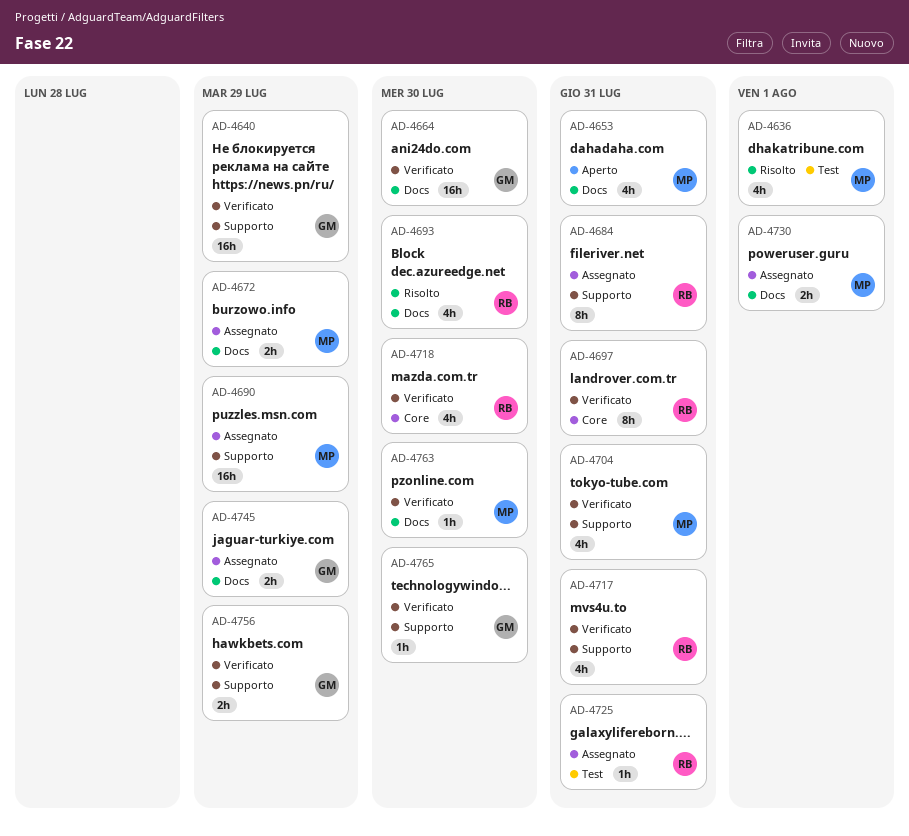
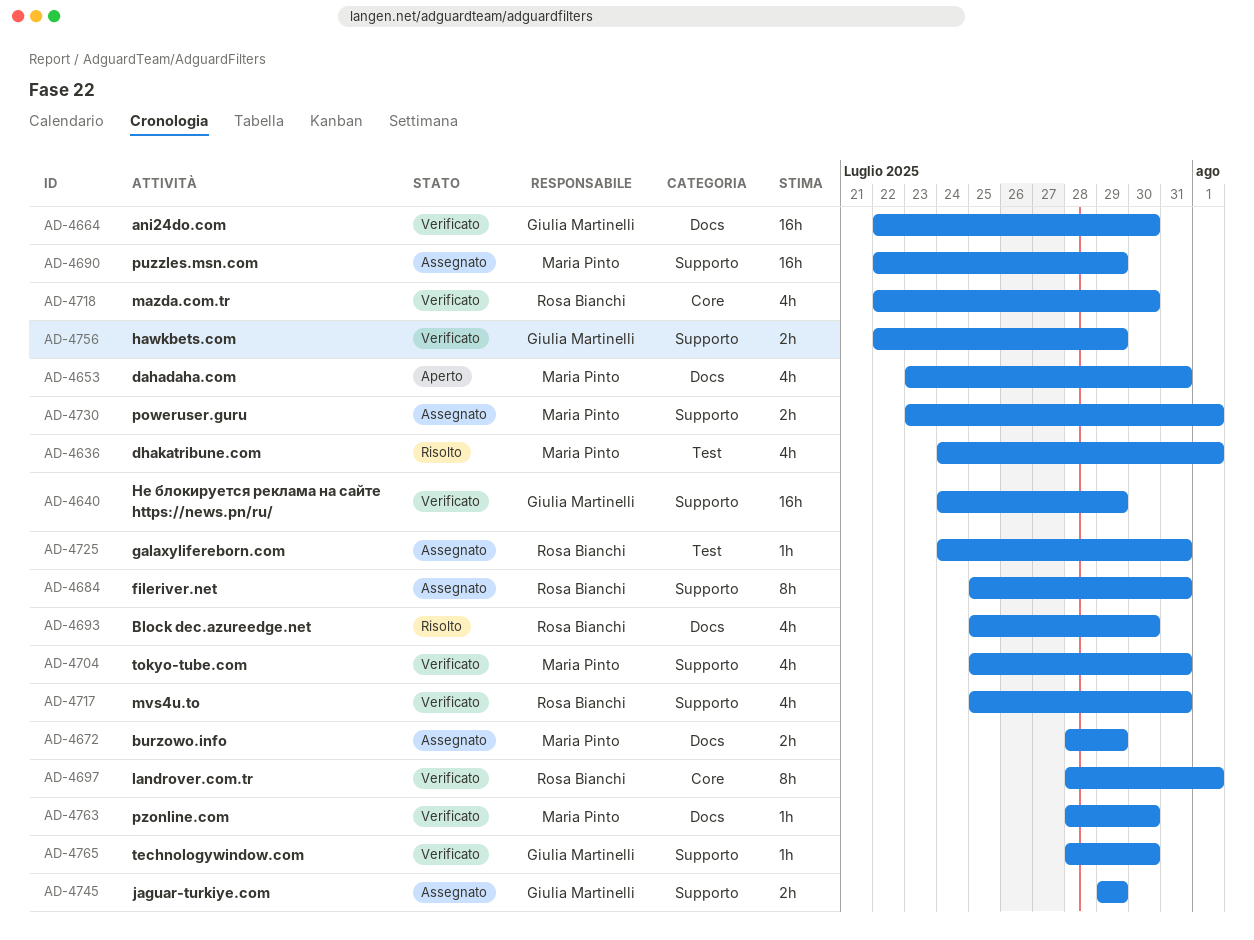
AD-4697, due: Jul 31 -> Aug 1
AD-4730, label: Docs -> Supporto
AD-4745, label: Docs -> Supporto

